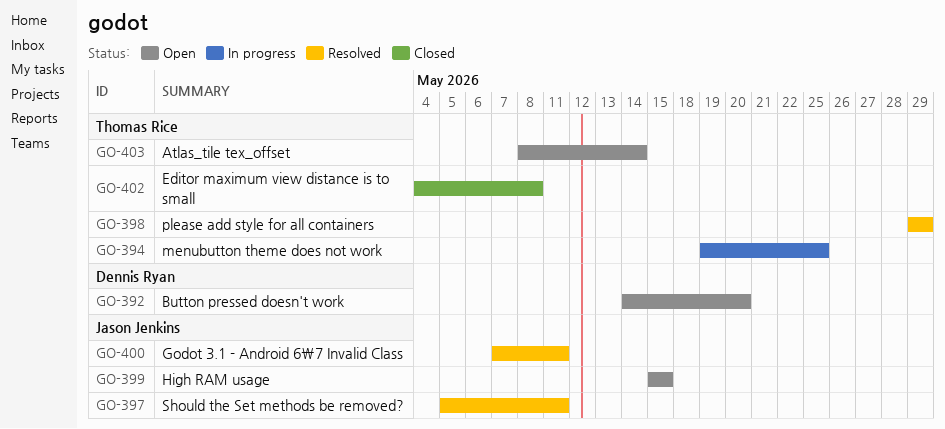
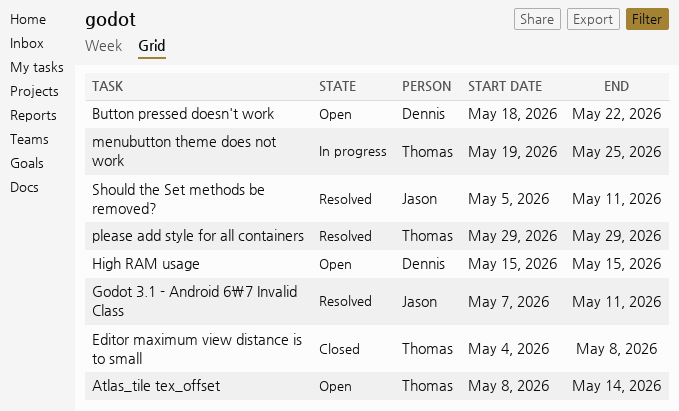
Button pressed doesn't work, start: May 14 -> May 18
Button pressed doesn't work, due: May 20 -> May 22
High RAM usage, owner: Jason Jenkins -> Dennis Ryan

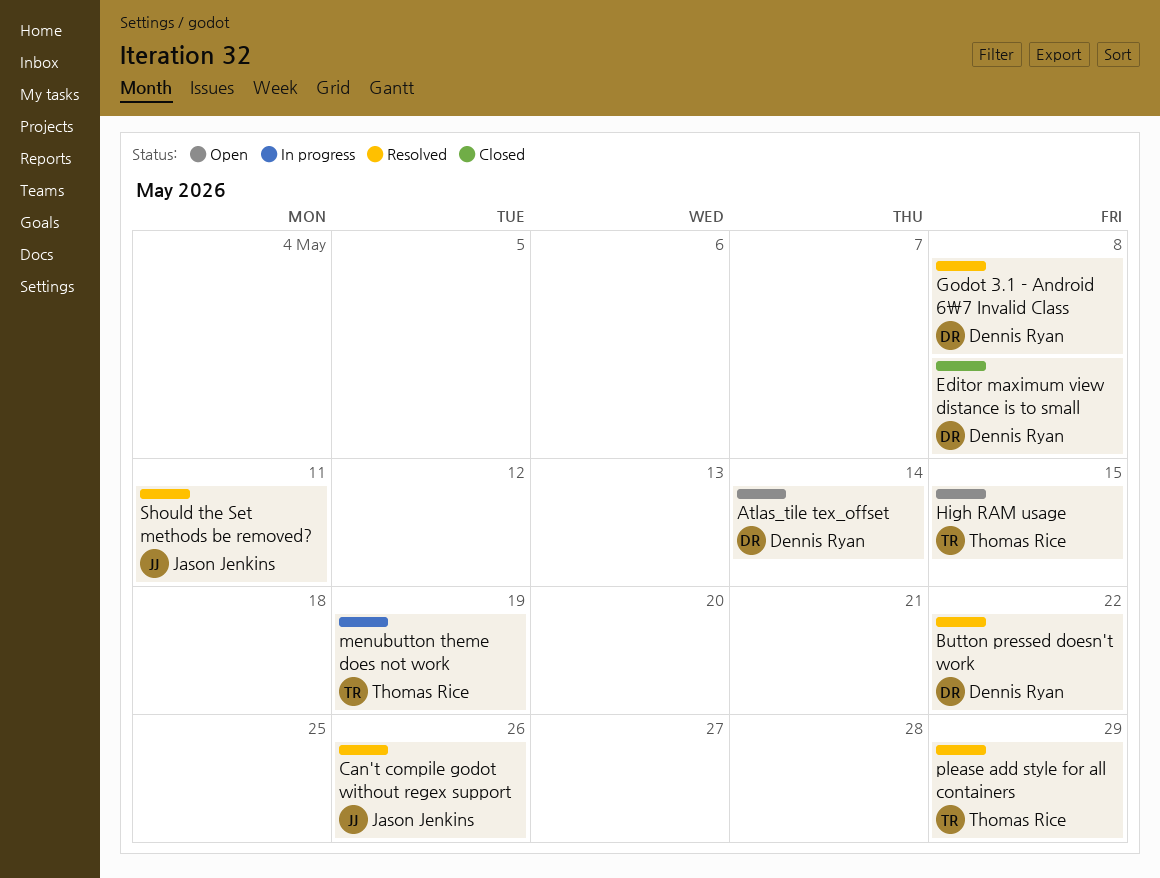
Atlas_tile tex_offset, owner: Thomas Rice -> Dennis Ryan
Button pressed doesn't work, status: Open -> Resolved
Can't compile godot without regex support: none -> present
Editor maximum view distance is to small, owner: Thomas Rice -> Dennis Ryan
Godot 3.1 - Android 6\7 Invalid Class, owner: Jason Jenkins -> Dennis Ryan
Godot 3.1 - Android 6\7 Invalid Class, due: May 11 -> May 8
High RAM usage, owner: Dennis Ryan -> Thomas Rice
menubutton theme does not work, due: May 25 -> May 19

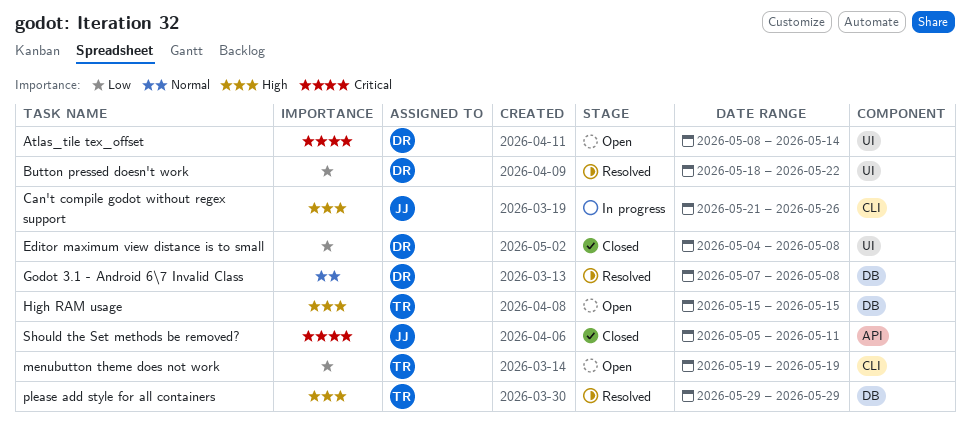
Can't compile godot without regex support, status: Resolved -> In progress
menubutton theme does not work, status: In progress -> Open
Should the Set methods be removed?, status: Resolved -> Closed

